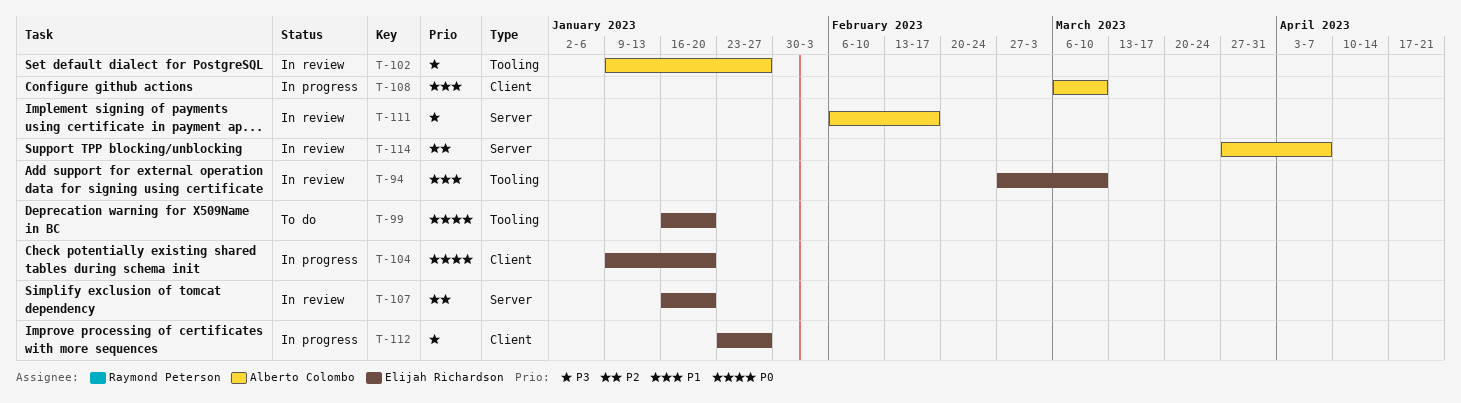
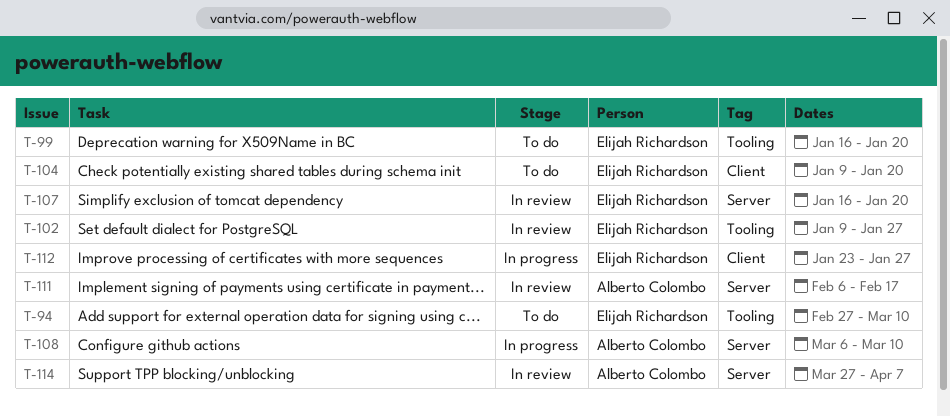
T-94, status: In review -> To do
T-102, owner: Alberto Colombo -> Elijah Richardson
T-104, status: In progress -> To do
T-108, label: Client -> Server

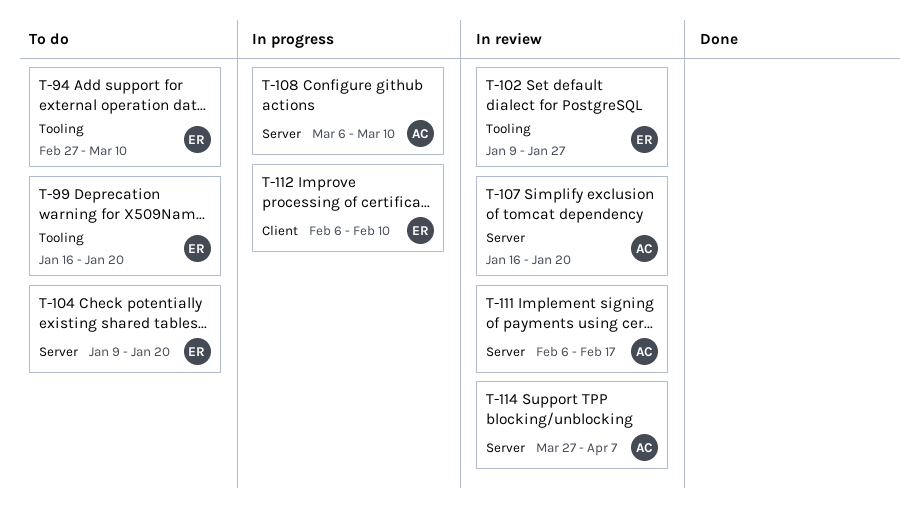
T-104, label: Client -> Server
T-107, owner: Elijah Richardson -> Alberto Colombo
T-112, start: Jan 23 -> Feb 6
T-112, due: Jan 27 -> Feb 10

